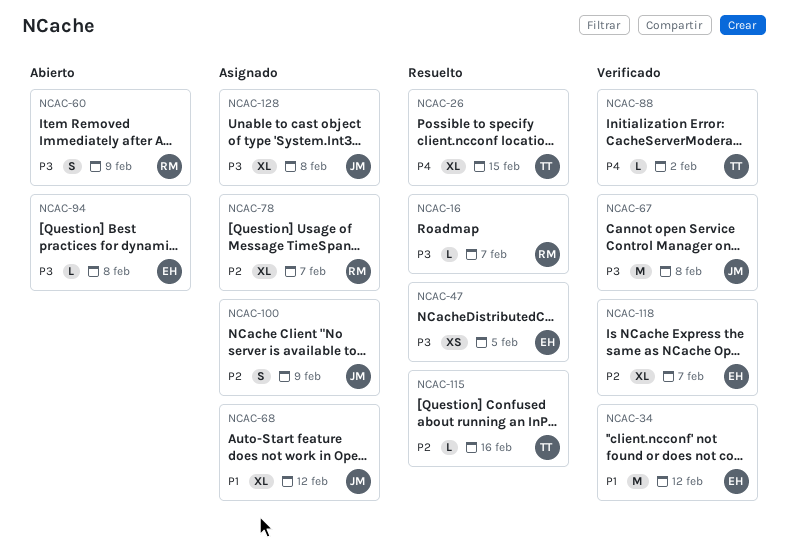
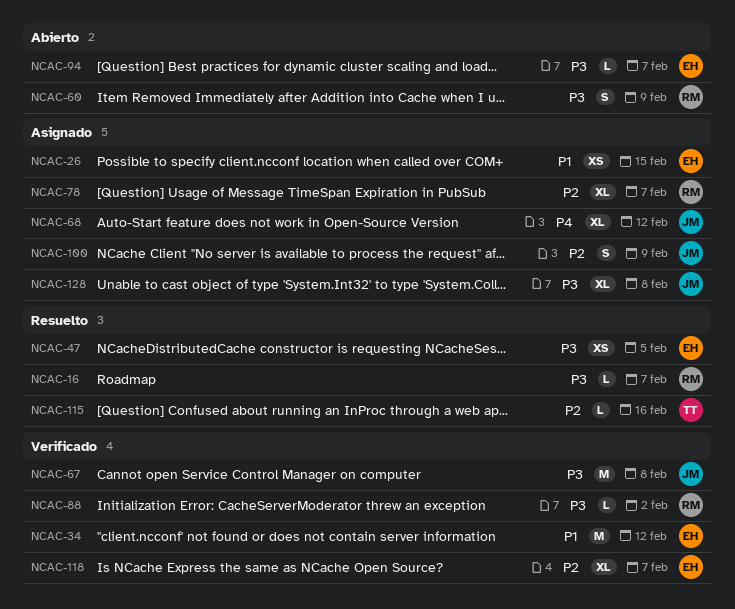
NCAC-26, status: Resuelto -> Asignado
NCAC-26, owner: TT -> EH
NCAC-26, priority: P4 -> P1
NCAC-26, estimate: XL -> XS
NCAC-68, priority: P1 -> P4
NCAC-88, owner: TT -> RM
NCAC-88, priority: P4 -> P3
NCAC-94, due: Feb 8 -> Feb 7

